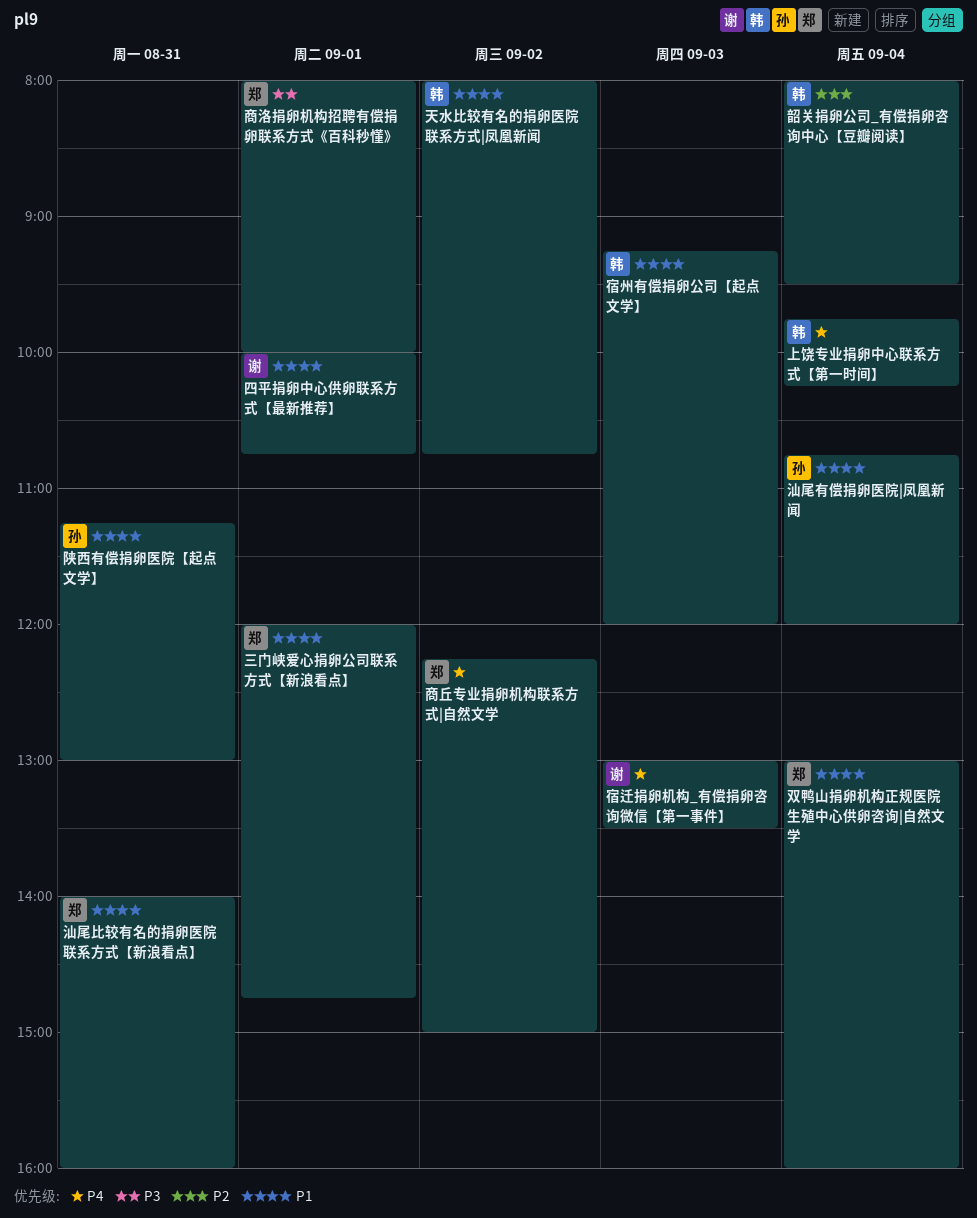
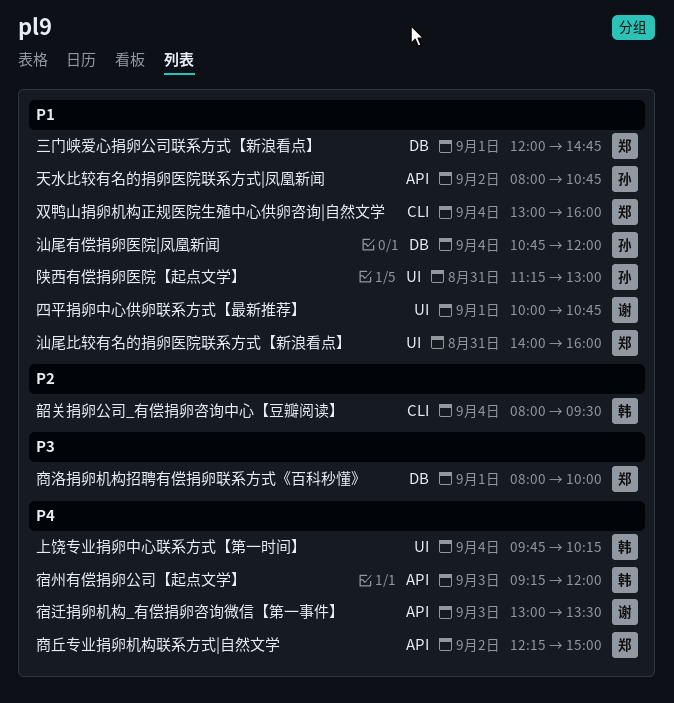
天水比较有名的捐卵医院联系方式|凤凰新闻, owner: 韩 -> 孙
宿州有偿捐卵公司【起点文学】, priority: P1 -> P4

